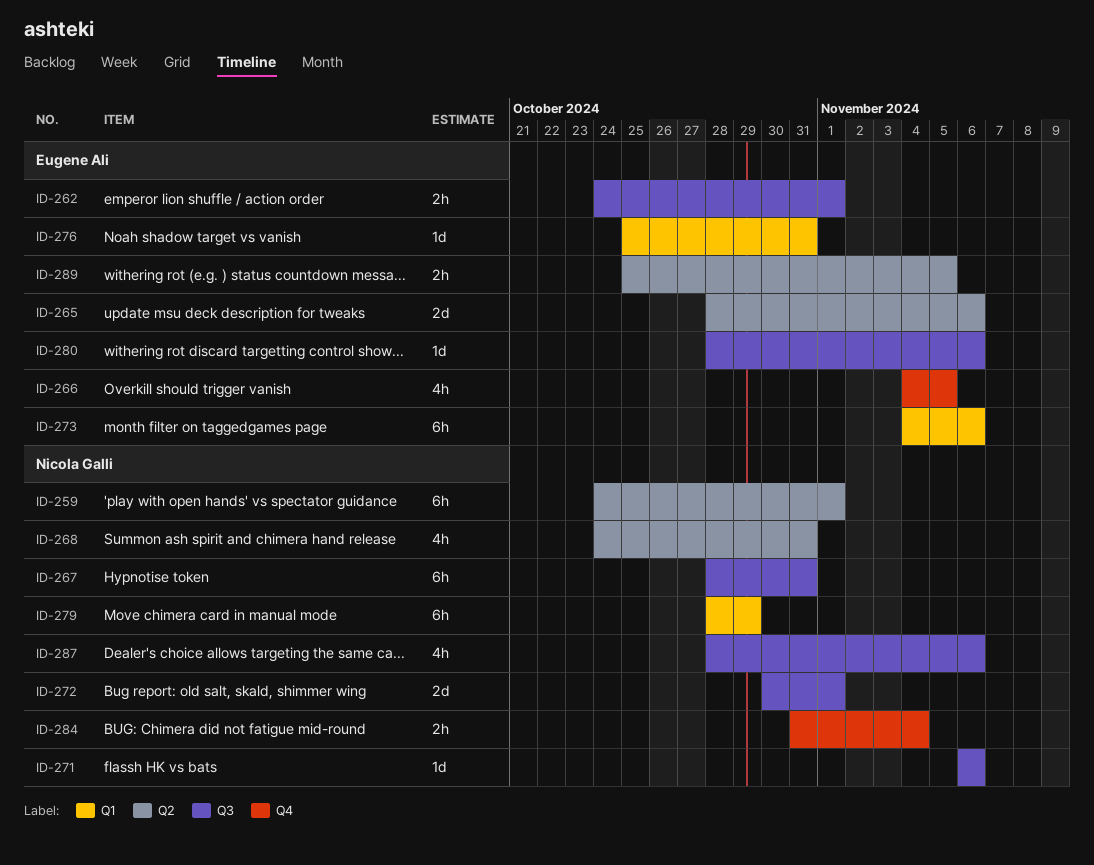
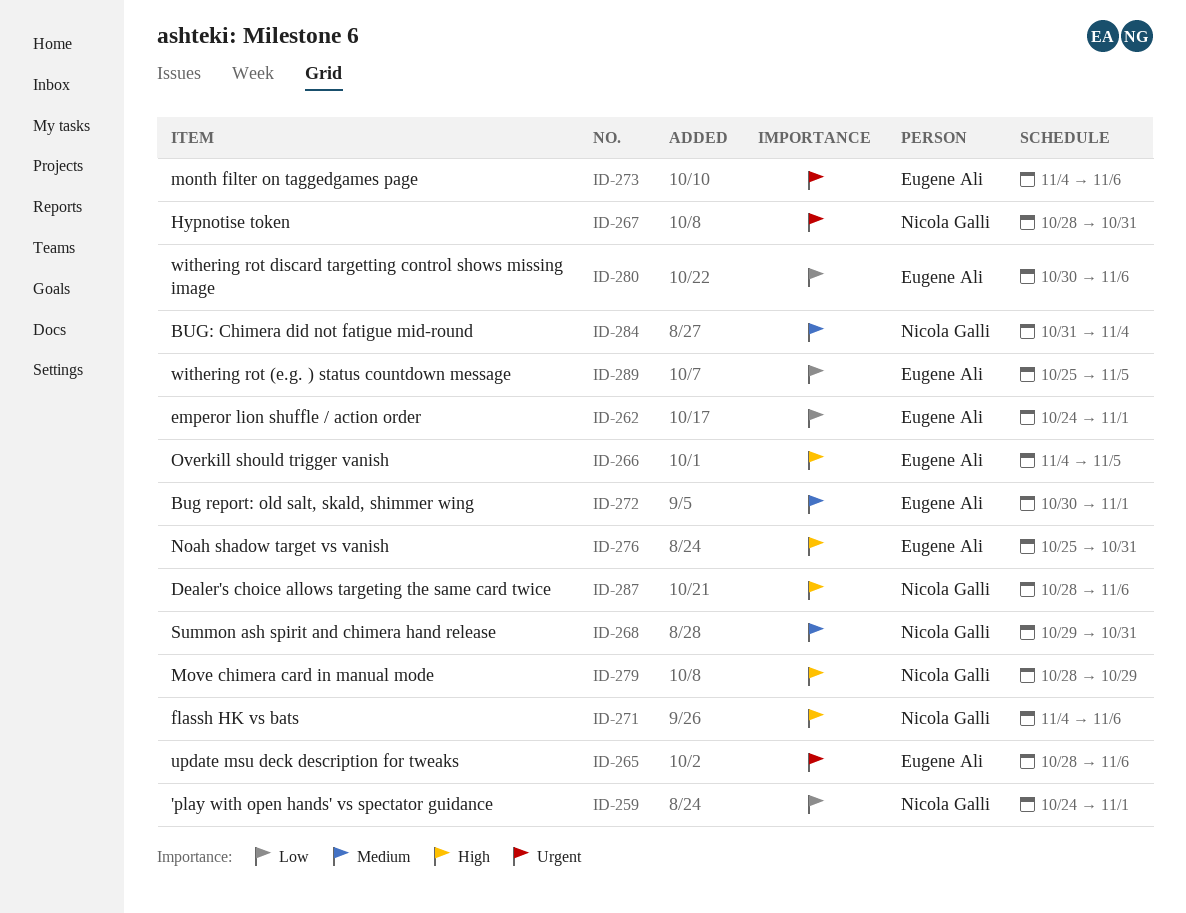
ID-268, start: Oct 24 -> Oct 29
ID-271, start: Nov 6 -> Nov 4
ID-272, owner: Nicola Galli -> Eugene Ali
ID-280, start: Oct 28 -> Oct 30

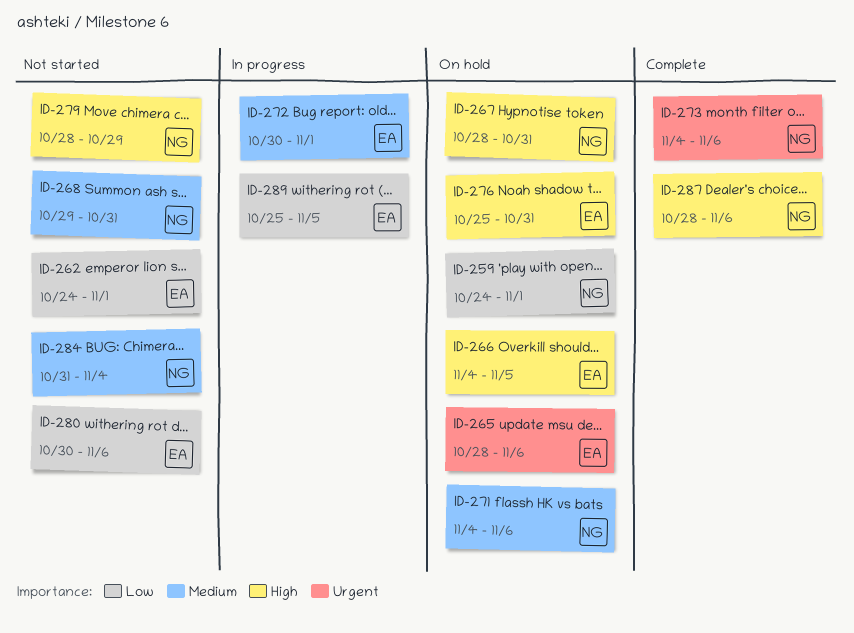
ID-267, priority: Urgent -> High
ID-271, priority: High -> Medium
ID-273, owner: Eugene Ali -> Nicola Galli

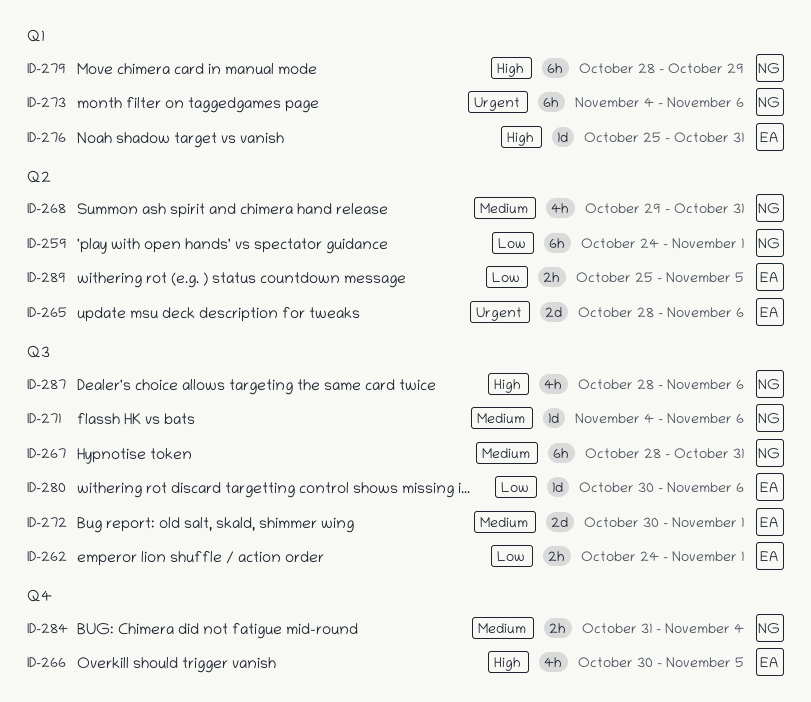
ID-266, start: Nov 4 -> Oct 30
ID-267, priority: High -> Medium

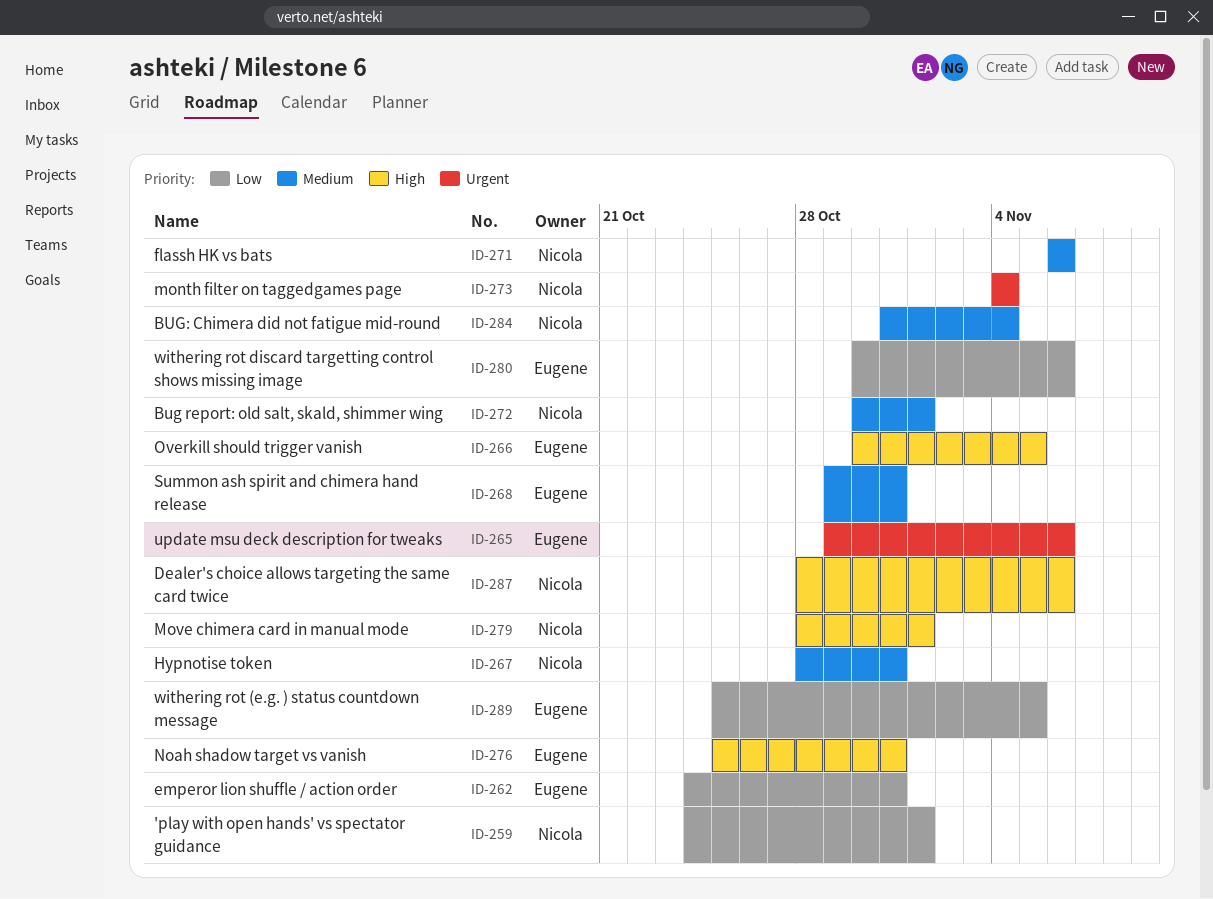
ID-262, due: Nov 1 -> Oct 31
ID-265, start: Oct 28 -> Oct 29
ID-268, owner: Nicola -> Eugene
ID-271, start: Nov 4 -> Nov 6
ID-272, owner: Eugene -> Nicola
ID-273, due: Nov 6 -> Nov 4
ID-279, due: Oct 29 -> Nov 1

